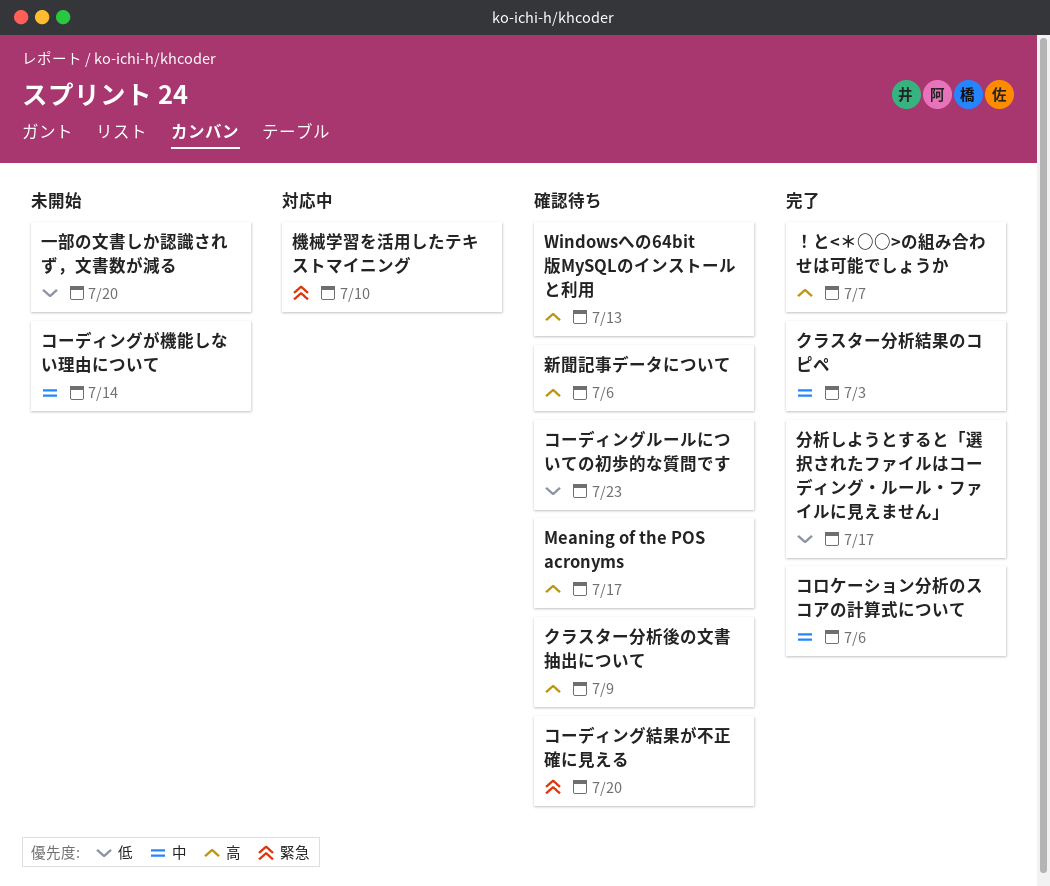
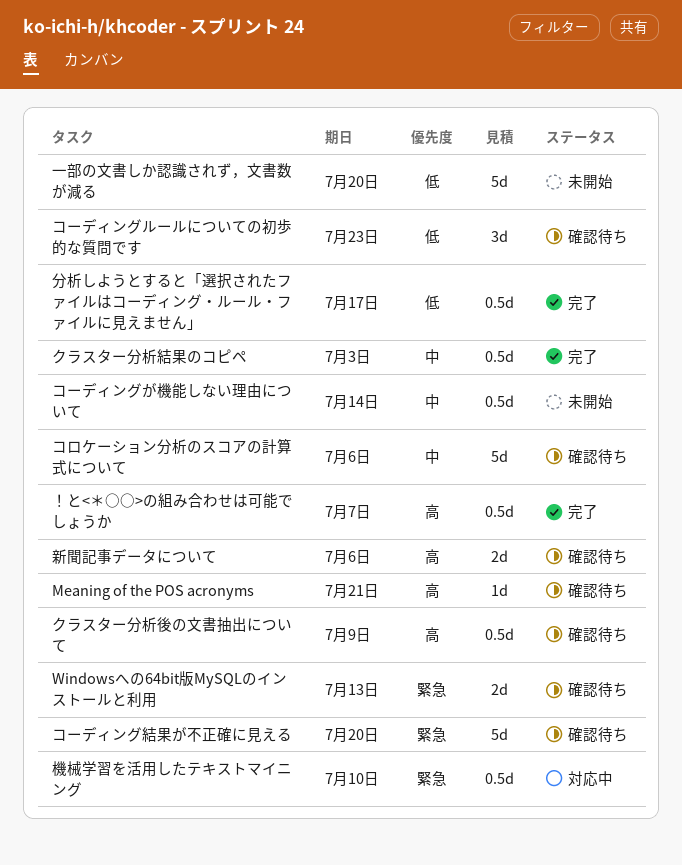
Meaning of the POS acronyms, due: Jul 17 -> Jul 21
Windowsへの64bit版MySQLのインストールと利用, priority: 高 -> 緊急
コロケーション分析のスコアの計算式について, status: 完了 -> 確認待ち

